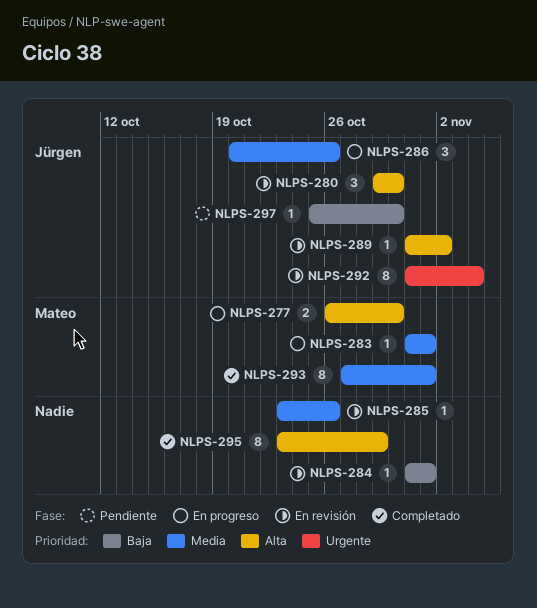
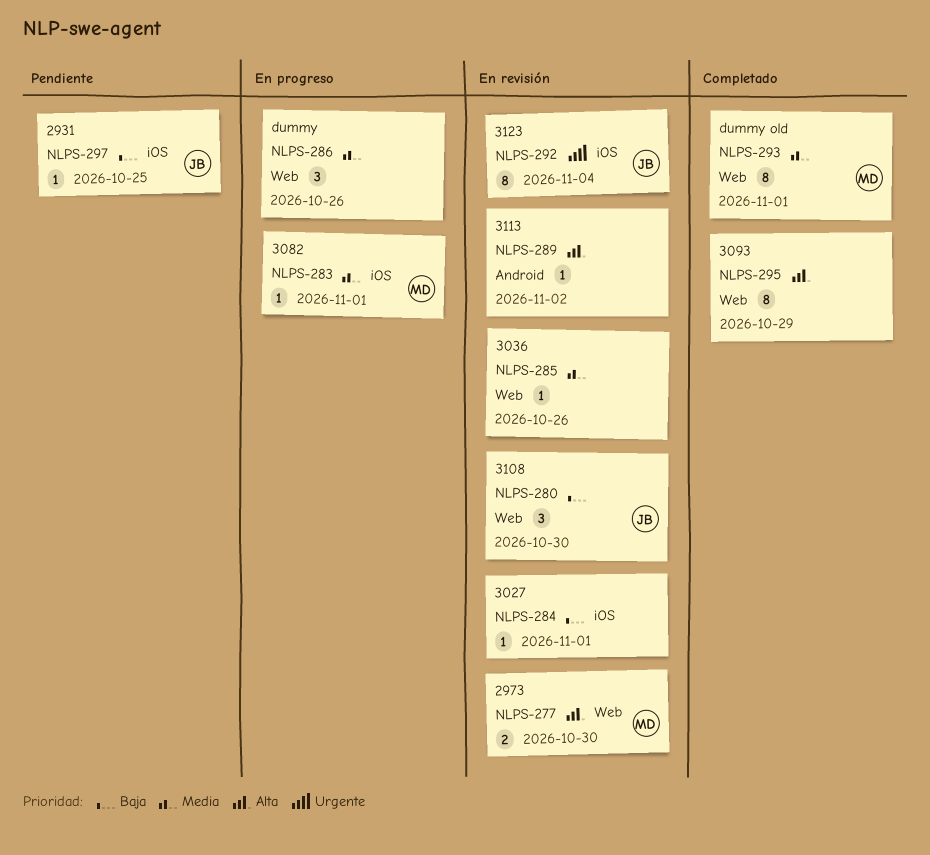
NLPS-277, status: En progreso -> En revisión
NLPS-280, priority: Alta -> Baja
NLPS-286, owner: Jürgen -> none
NLPS-289, owner: Jürgen -> none
NLPS-297, due: Oct 30 -> Oct 25

